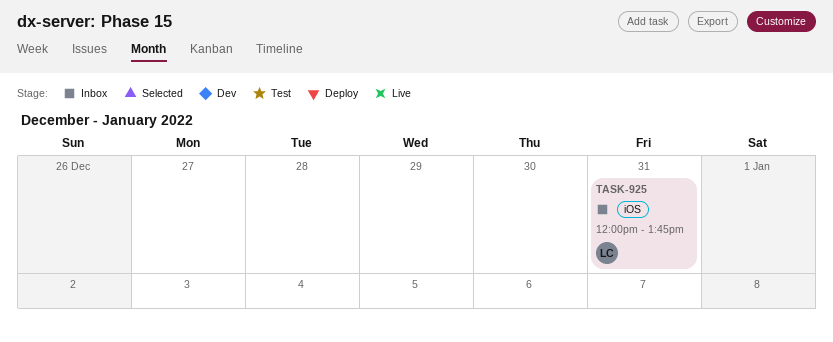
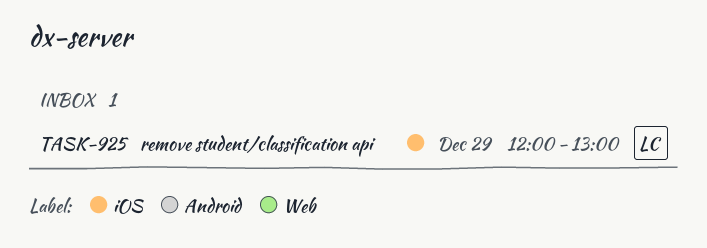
TASK-925, day: Dec 31 -> Dec 29
TASK-925, ends: 13:45 -> 13:00

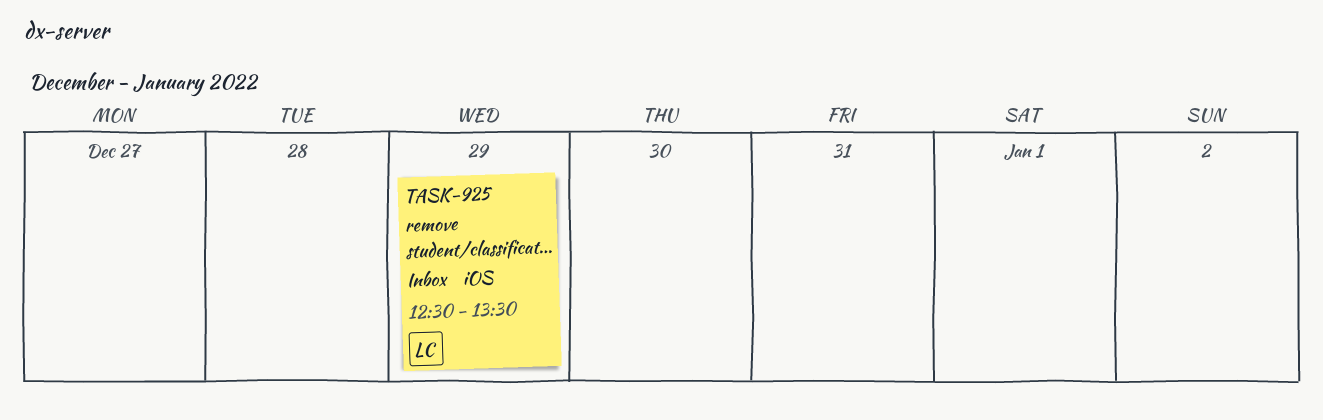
TASK-925, begins: 12:00 -> 12:30
TASK-925, ends: 13:00 -> 13:30

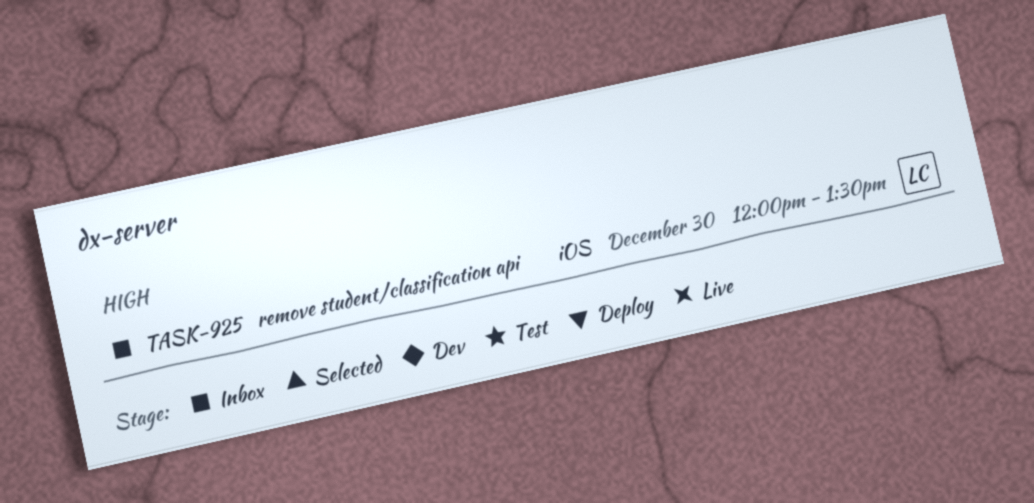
TASK-925, day: Dec 29 -> Dec 30
TASK-925, begins: 12:30 -> 12:00

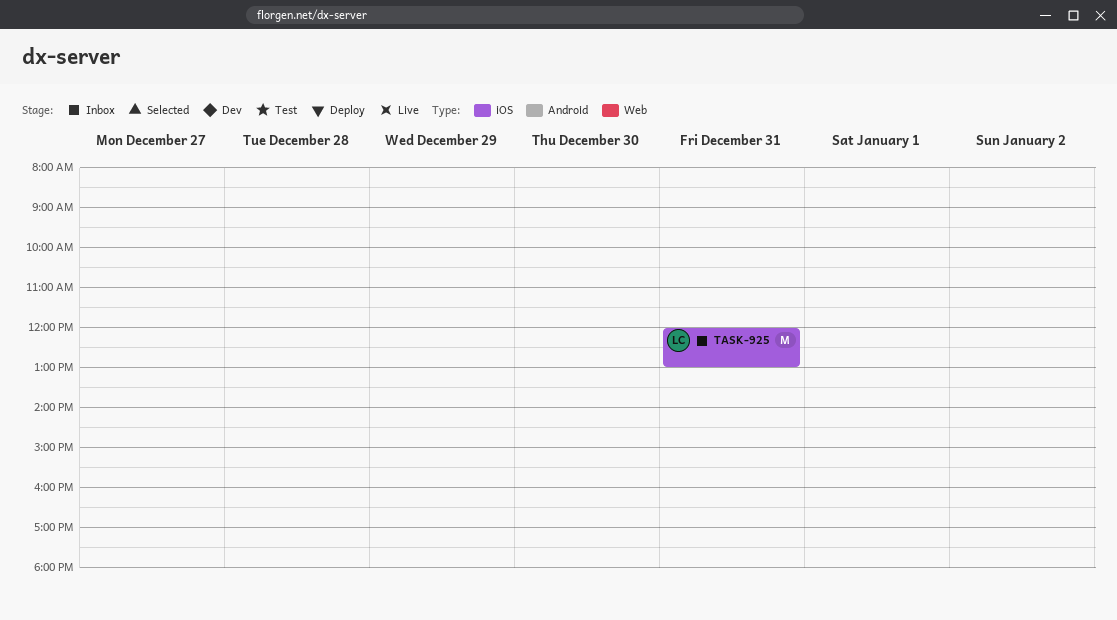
TASK-925, day: Dec 30 -> Dec 31
TASK-925, ends: 13:30 -> 13:00

